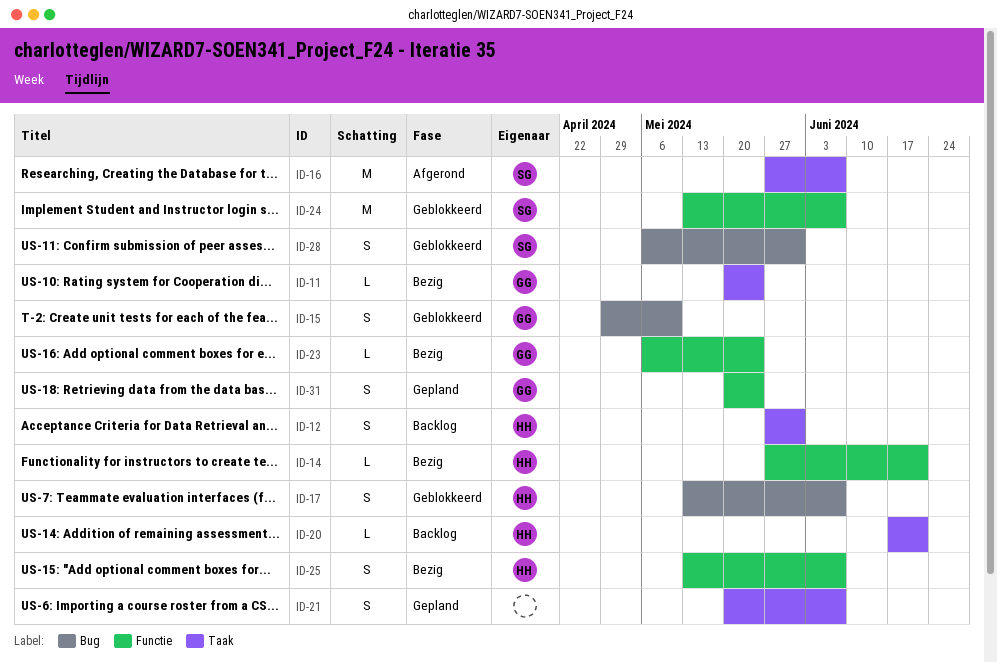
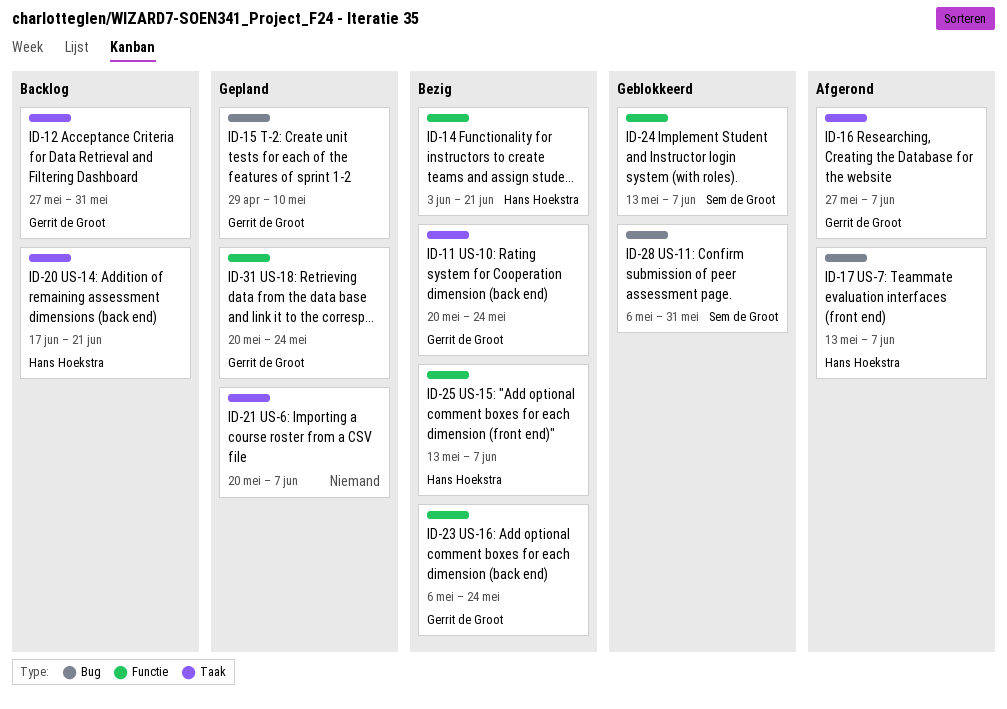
ID-12, owner: Hans Hoekstra -> Gerrit de Groot
ID-14, start: May 27 -> Jun 3
ID-15, status: Geblokkeerd -> Gepland
ID-16, owner: Sem de Groot -> Gerrit de Groot
ID-17, status: Geblokkeerd -> Afgerond

